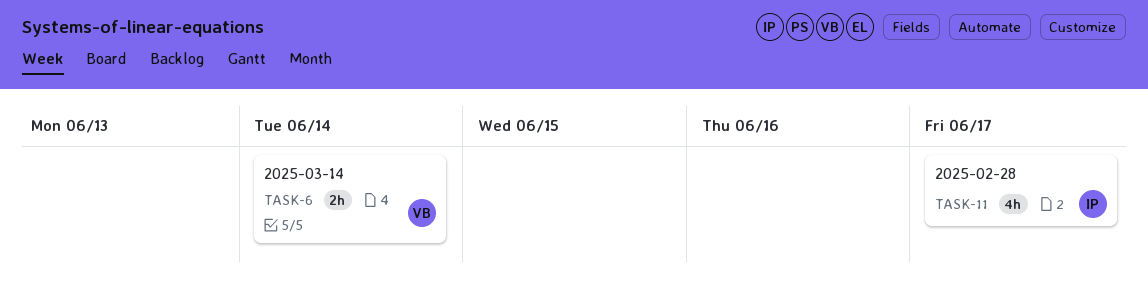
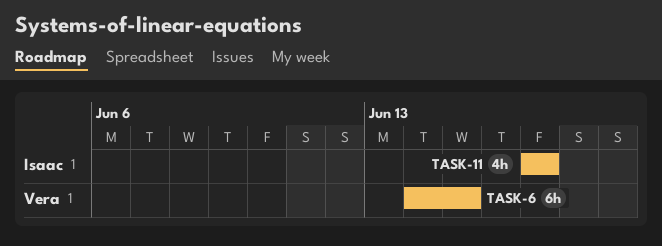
TASK-6, estimate: 2h -> 6h
TASK-6, due: Jun 14 -> Jun 15

